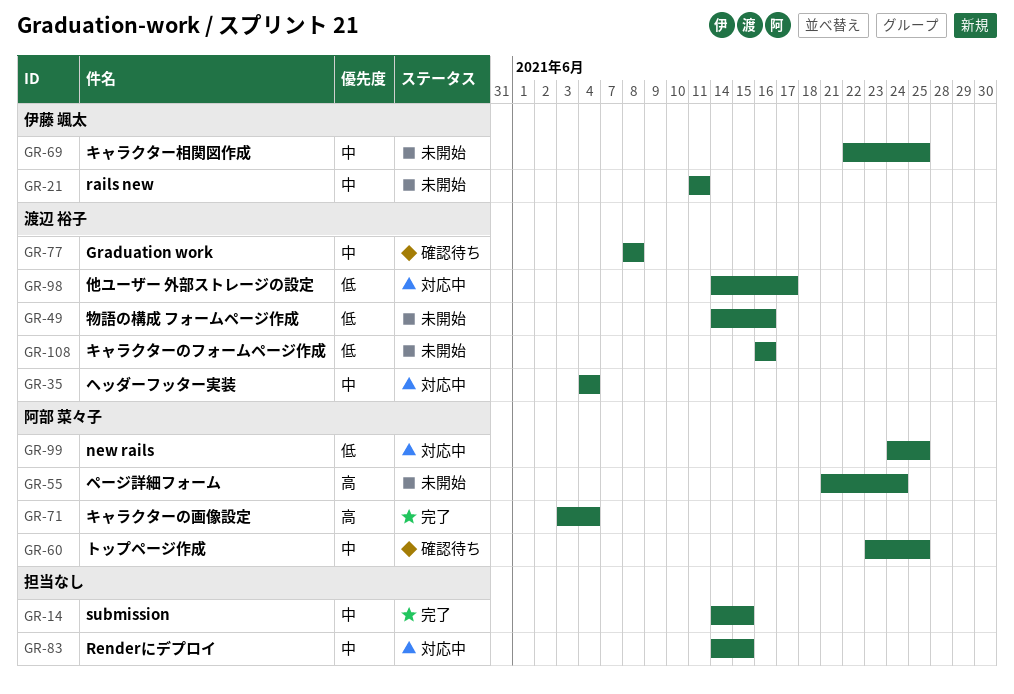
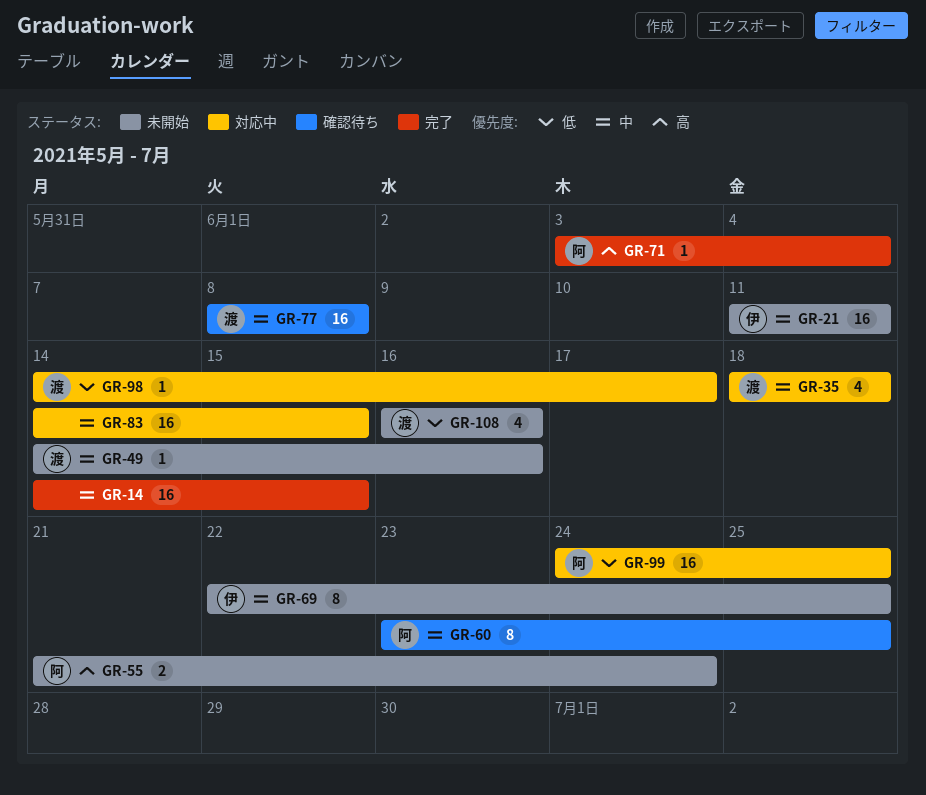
GR-35, start: Jun 4 -> Jun 18
GR-35, due: Jun 4 -> Jun 18
GR-49, priority: 低 -> 中

